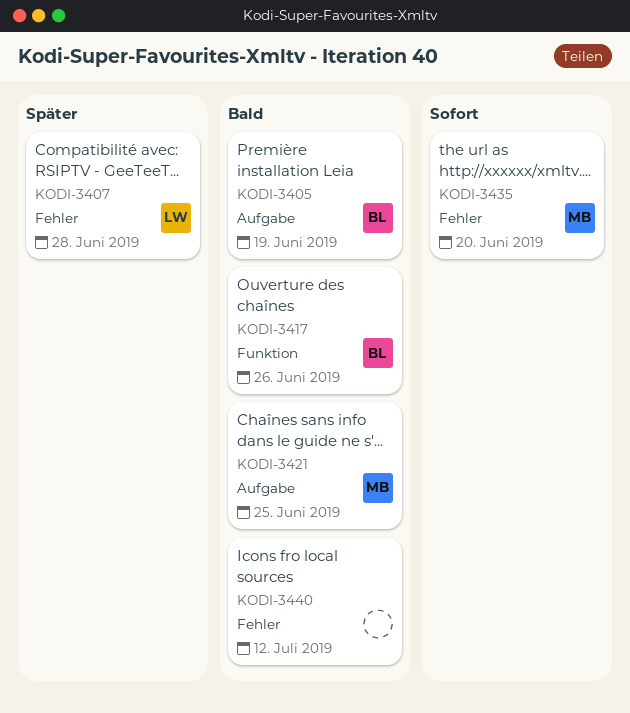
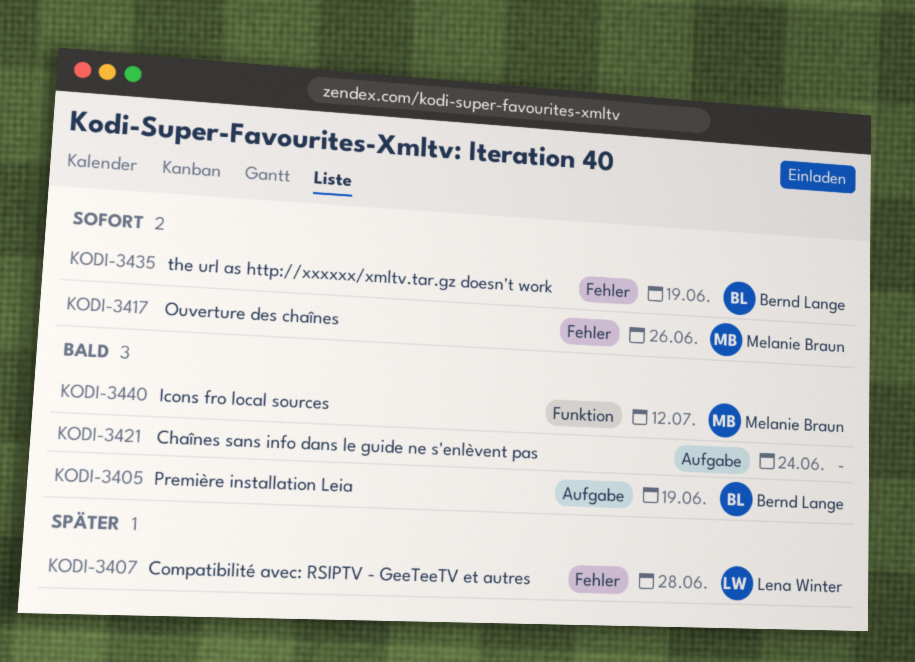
KODI-3417, owner: Bernd Lange -> Melanie Braun
KODI-3417, priority: Bald -> Sofort
KODI-3417, label: Funktion -> Fehler
KODI-3421, owner: Melanie Braun -> none
KODI-3421, due: Jun 25 -> Jun 24
KODI-3435, owner: Melanie Braun -> Bernd Lange
KODI-3435, due: Jun 20 -> Jun 19
KODI-3440, owner: none -> Melanie Braun
KODI-3440, label: Fehler -> Funktion

